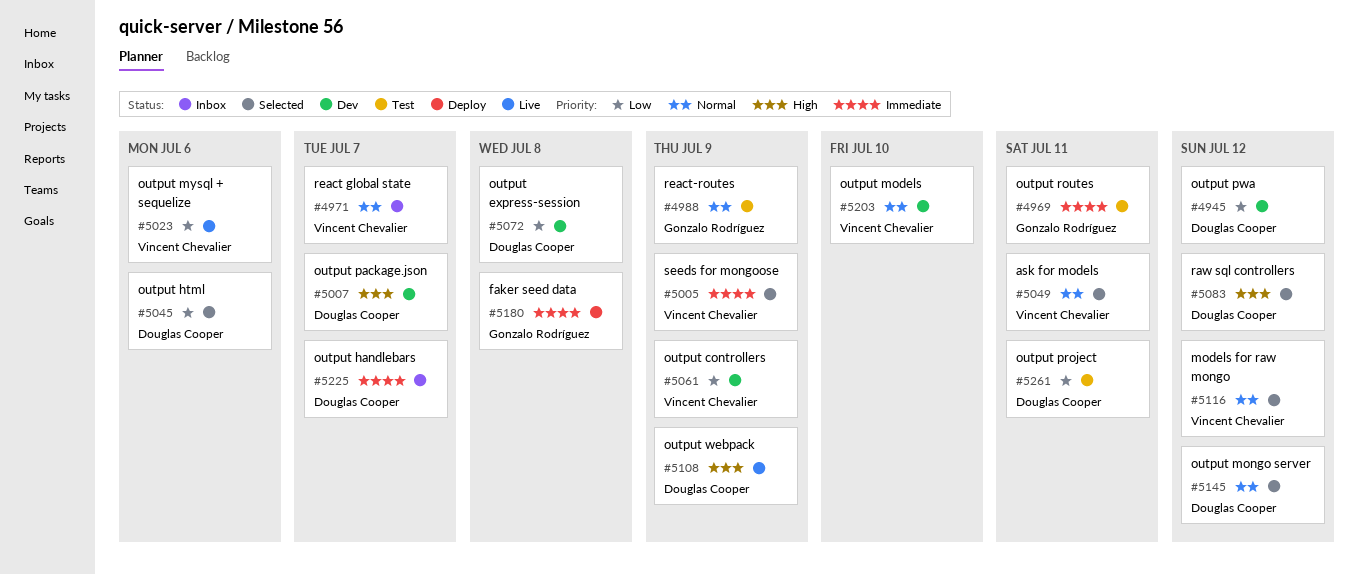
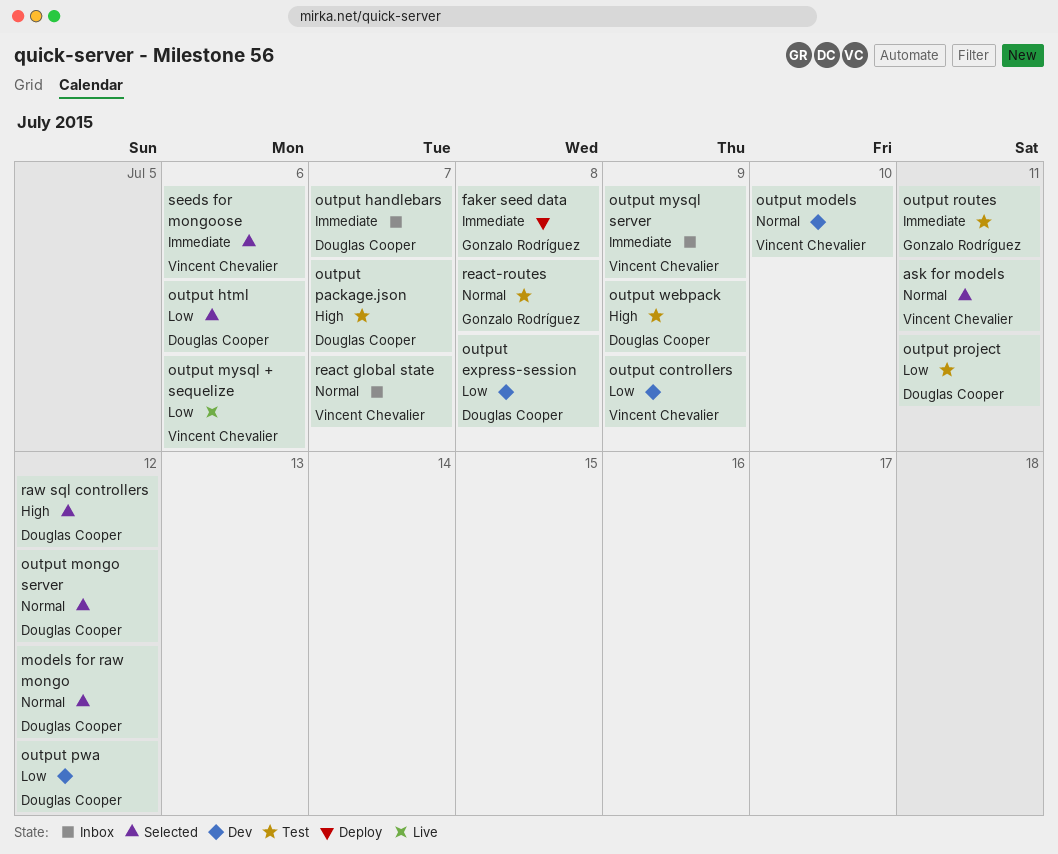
models for raw mongo, owner: Vincent Chevalier -> Douglas Cooper
output mysql server: none -> present
output package.json, status: Dev -> Test
output webpack, status: Live -> Test
react-routes, due: Jul 9 -> Jul 8
seeds for mongoose, due: Jul 9 -> Jul 6

